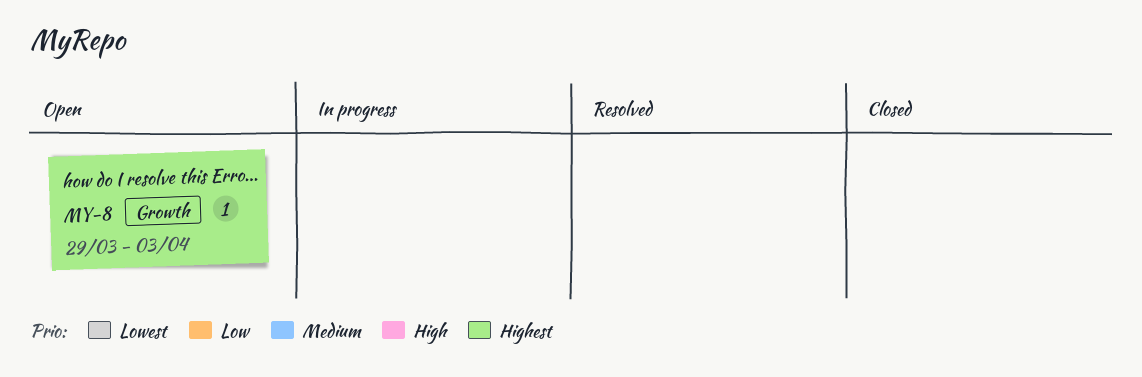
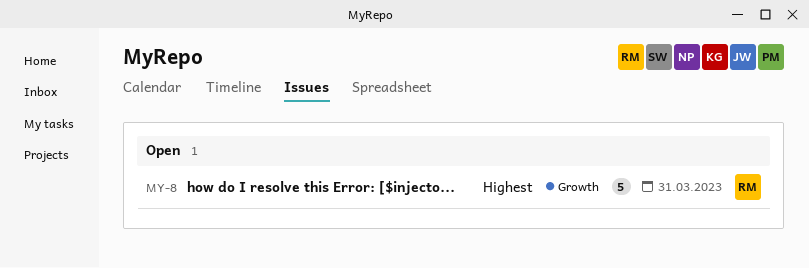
MY-8, estimate: 1 -> 5
MY-8, due: Apr 3 -> Mar 31

